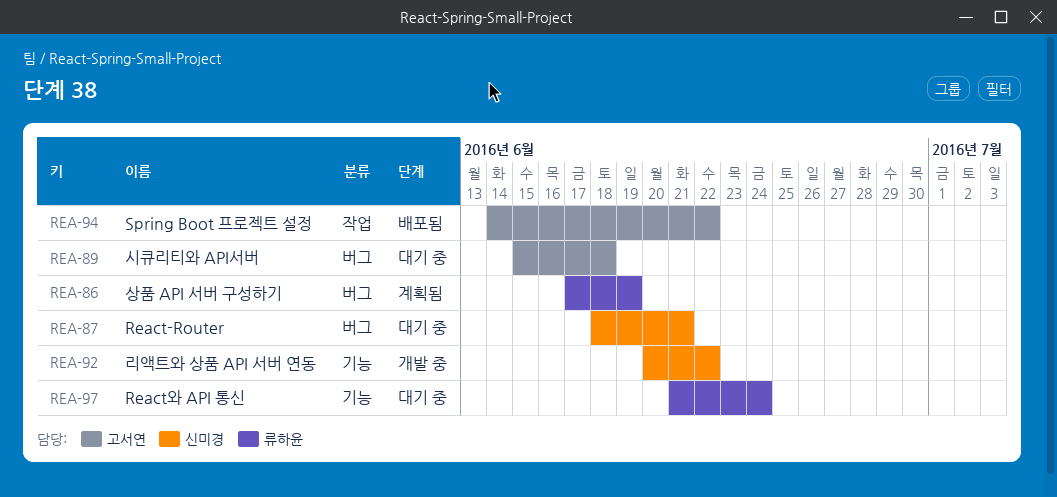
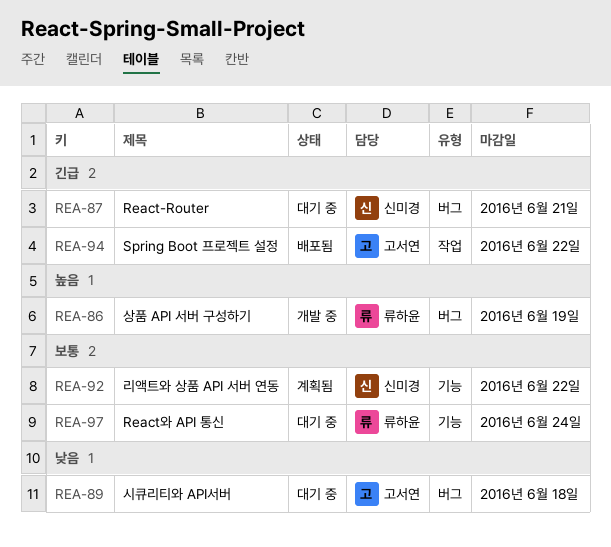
REA-86, status: 계획됨 -> 개발 중
REA-92, status: 개발 중 -> 계획됨

